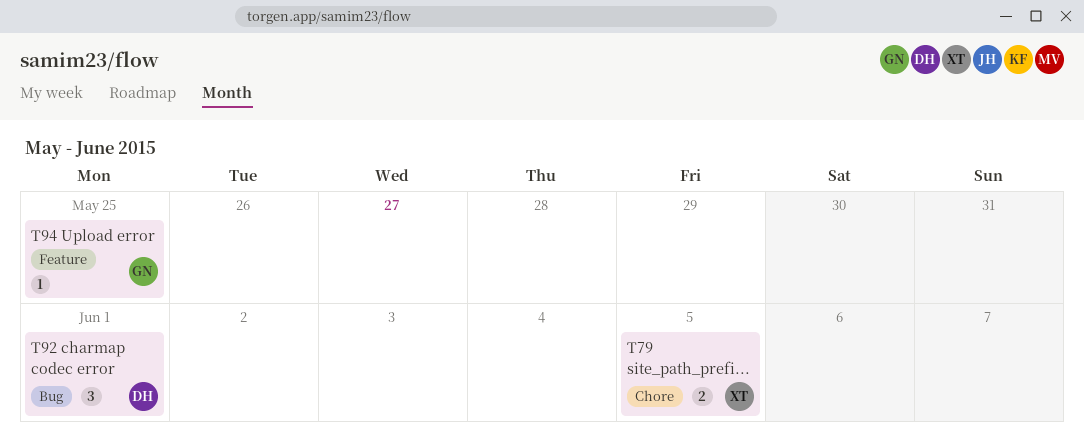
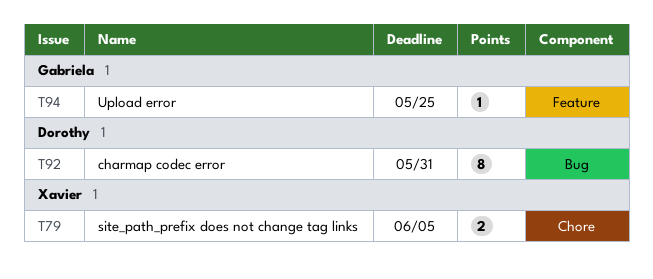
T92, estimate: 3 -> 8
T92, due: Jun 1 -> May 31

